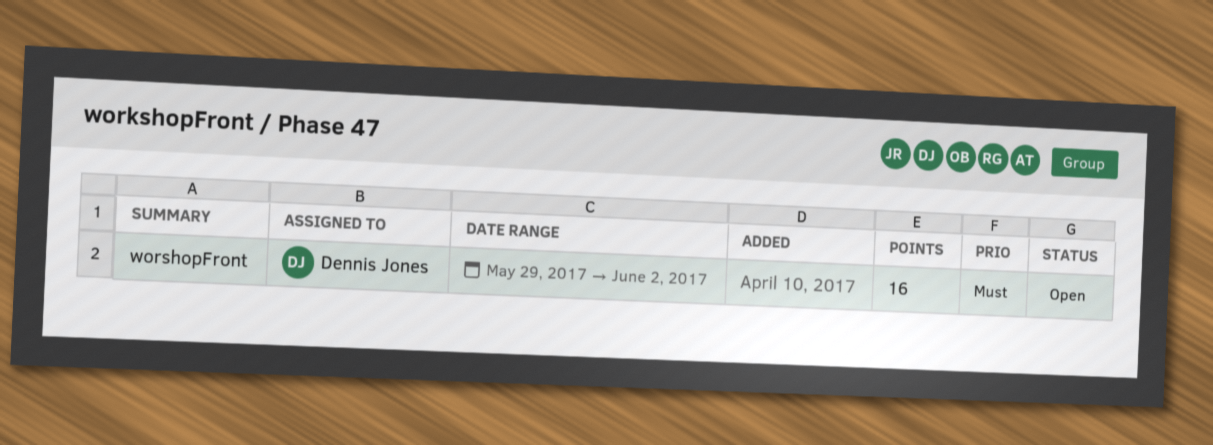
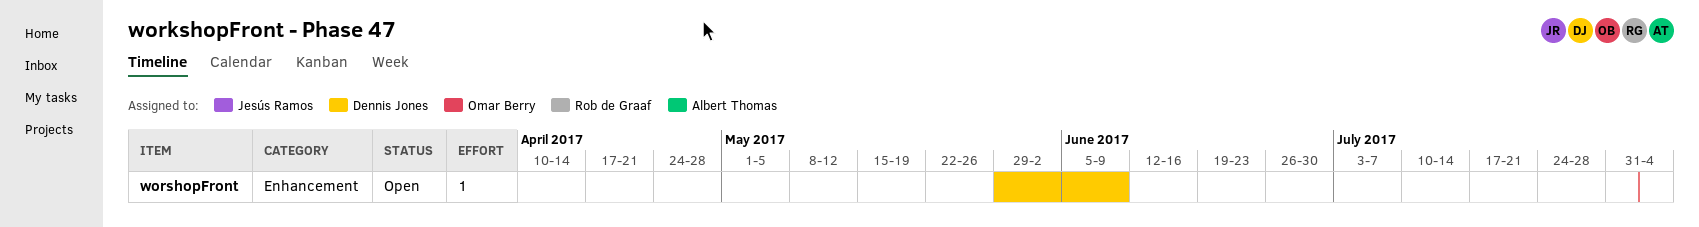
worshopFront, estimate: 16 -> 1
worshopFront, due: Jun 2 -> Jun 9

